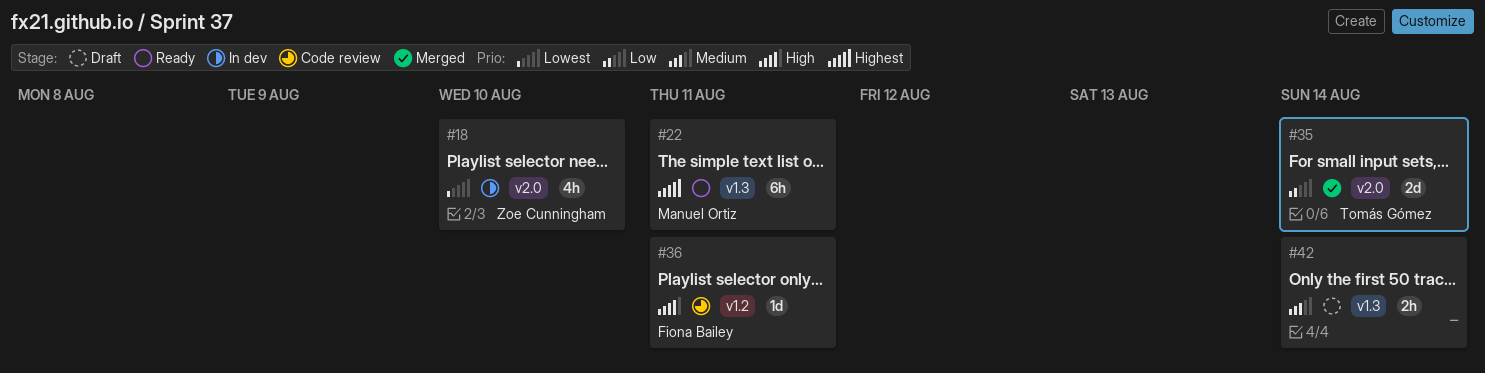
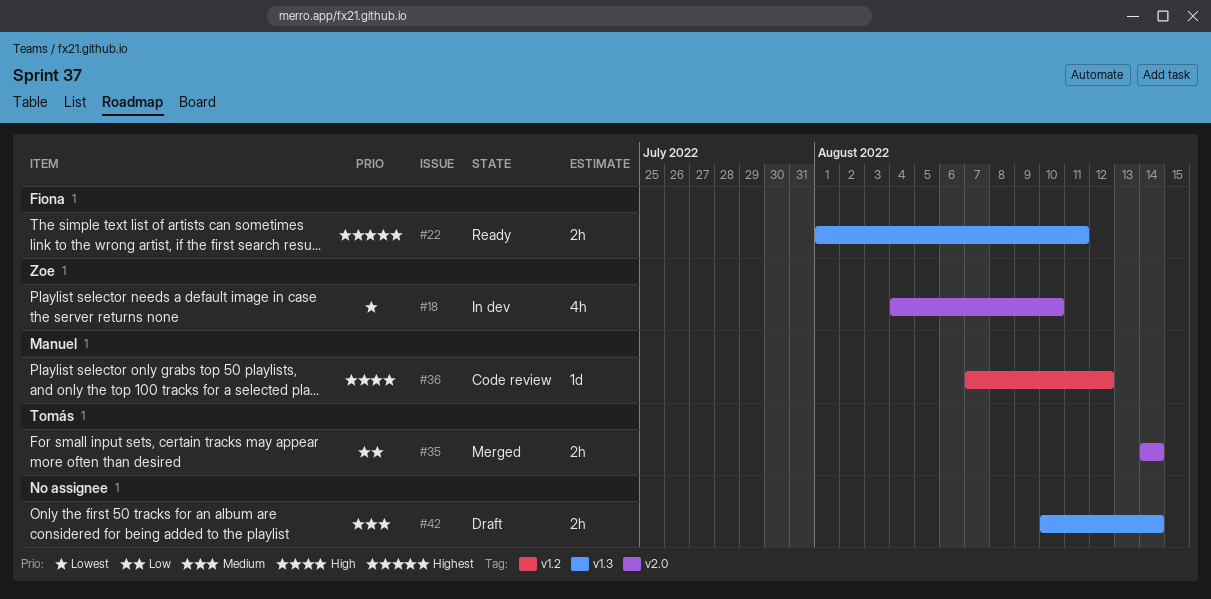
#22, owner: Manuel Ortiz -> Fiona Bailey
#22, estimate: 6h -> 2h
#35, estimate: 2d -> 2h
#36, owner: Fiona Bailey -> Manuel Ortiz
#36, due: Aug 11 -> Aug 12

